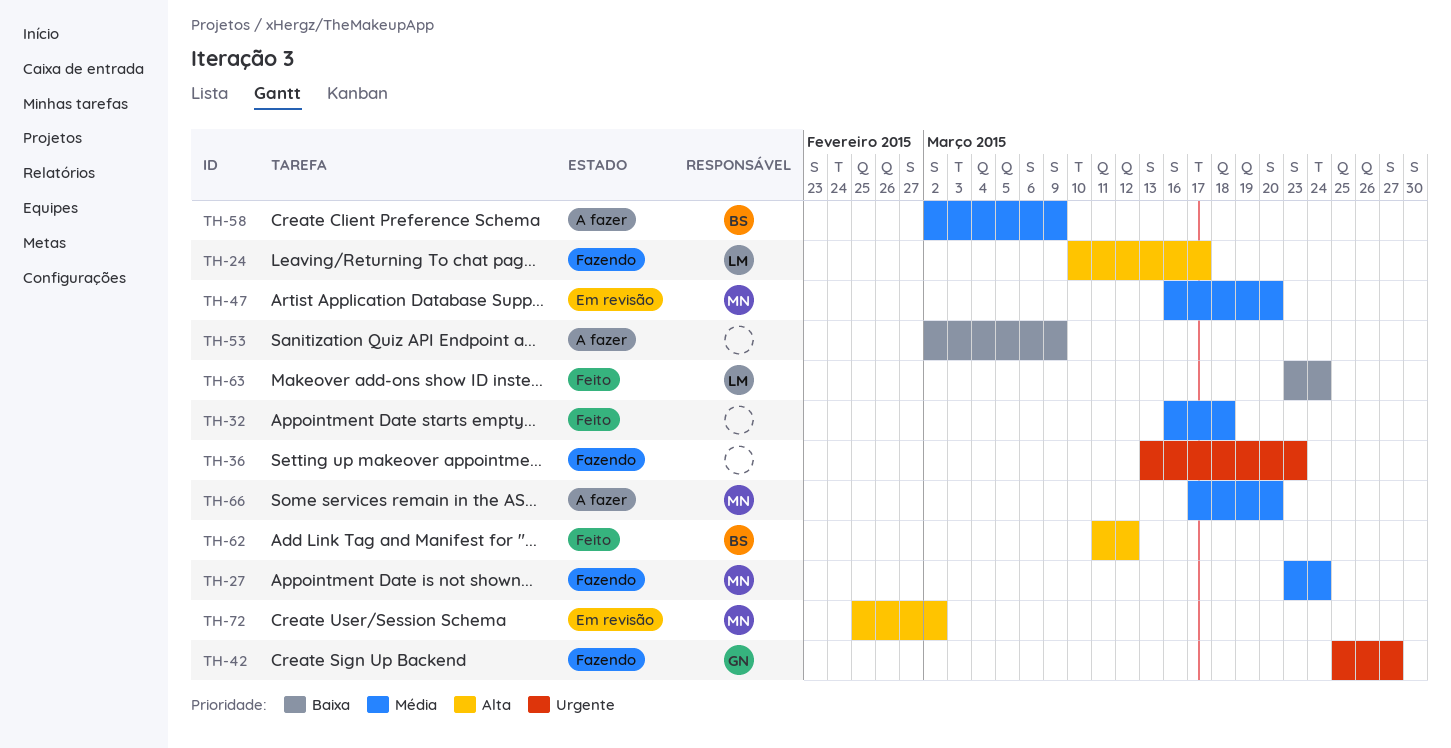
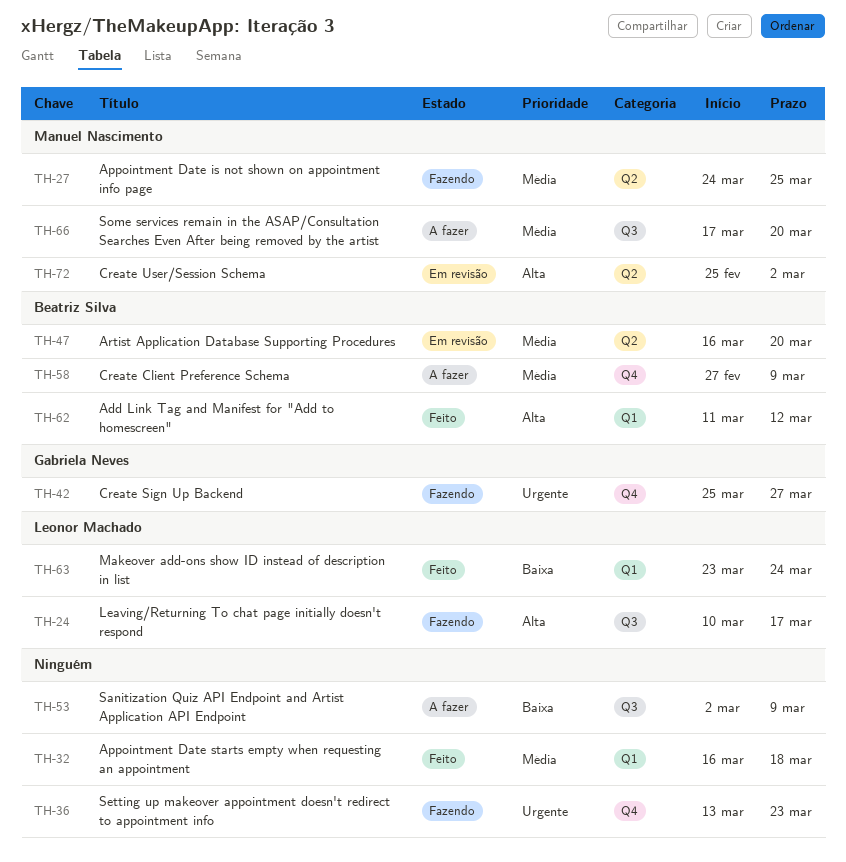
TH-27, start: Mar 23 -> Mar 24
TH-27, due: Mar 24 -> Mar 25
TH-47, owner: Manuel Nascimento -> Beatriz Silva
TH-58, start: Mar 2 -> Feb 27

